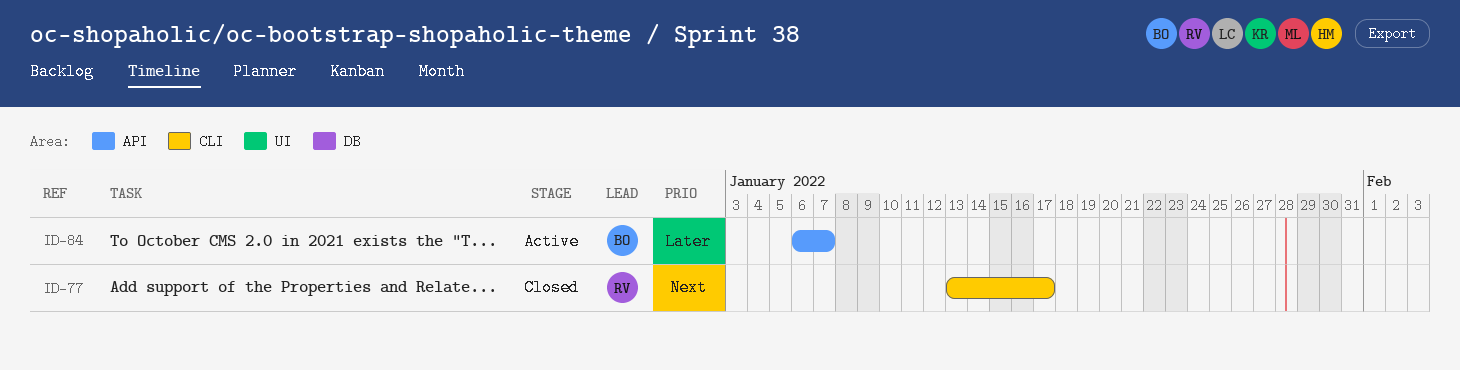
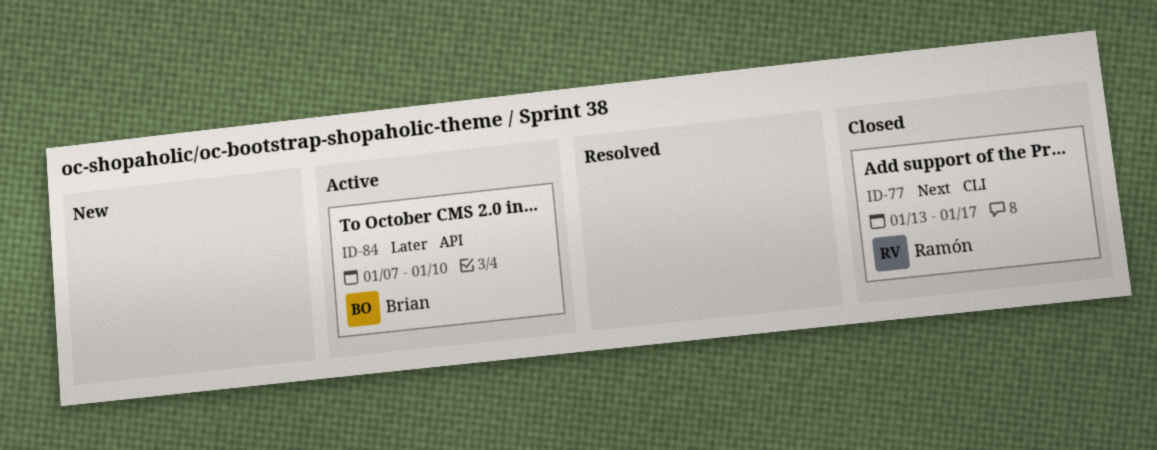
ID-84, start: Jan 6 -> Jan 7
ID-84, due: Jan 7 -> Jan 10

